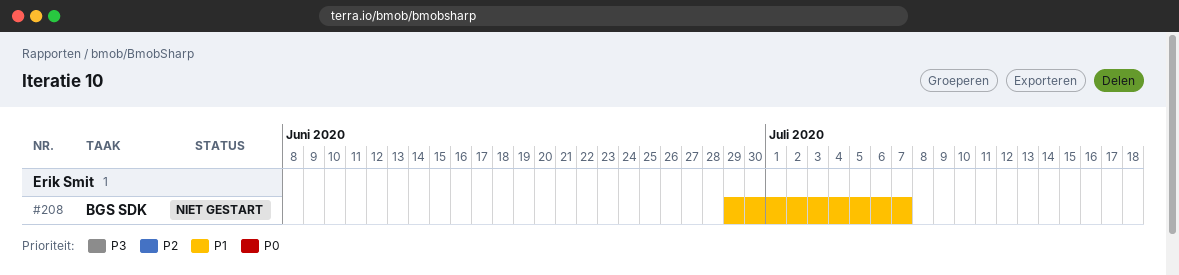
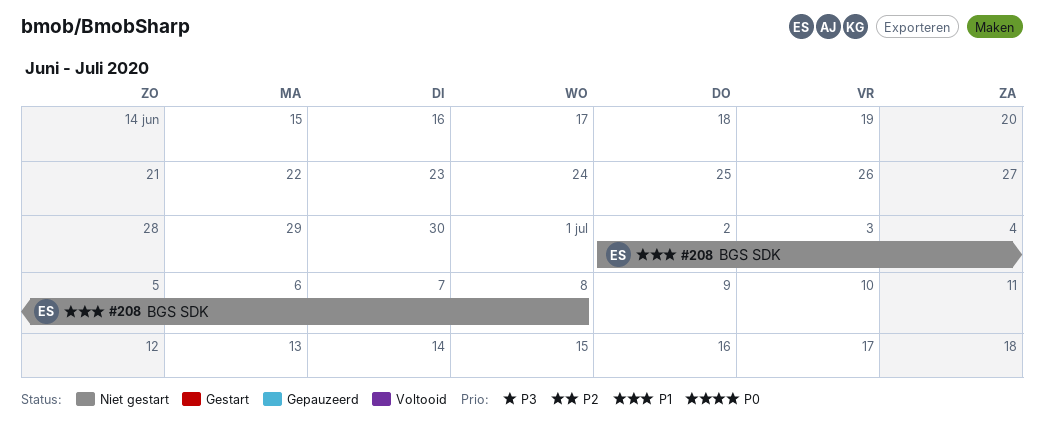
#208, start: Jun 29 -> Jul 2
#208, due: Jul 7 -> Jul 8

